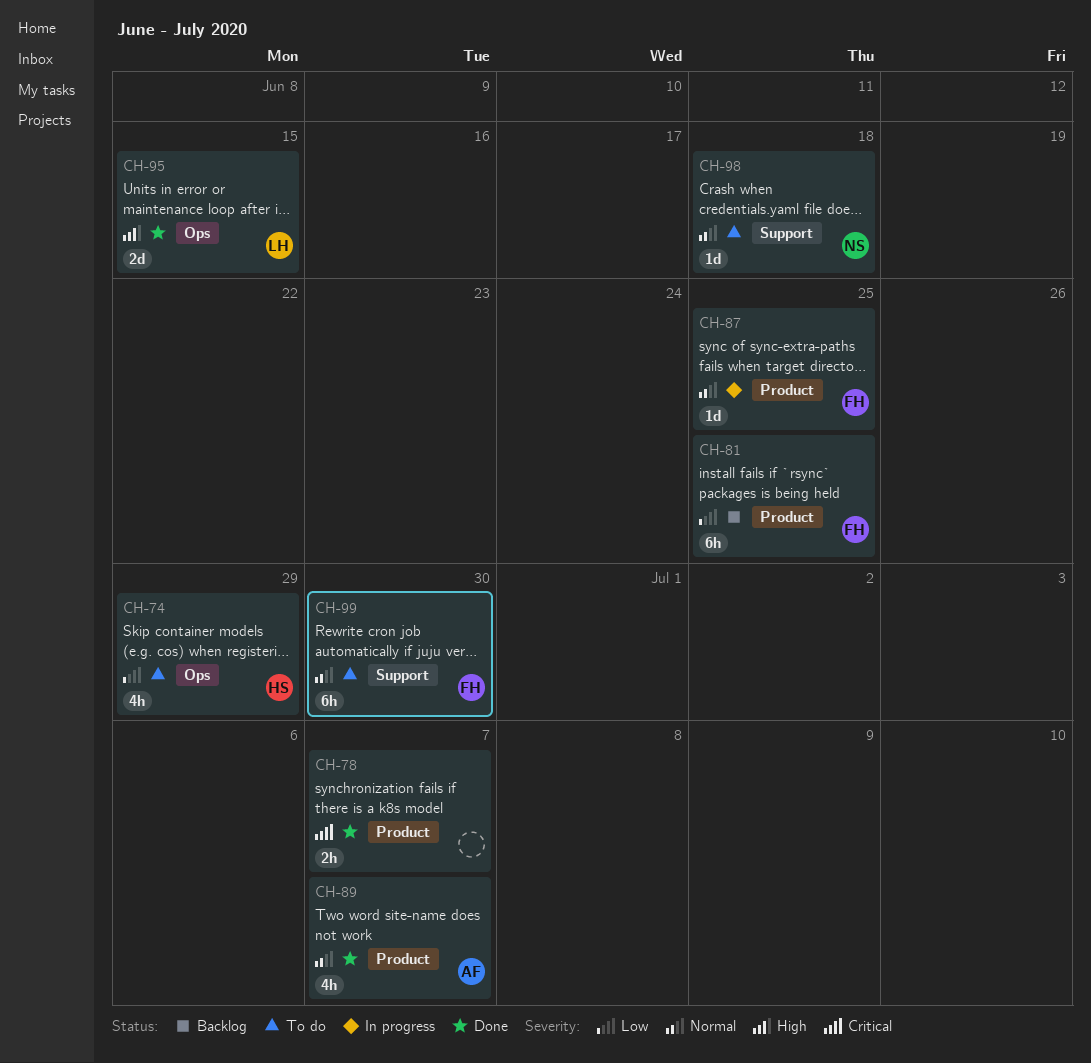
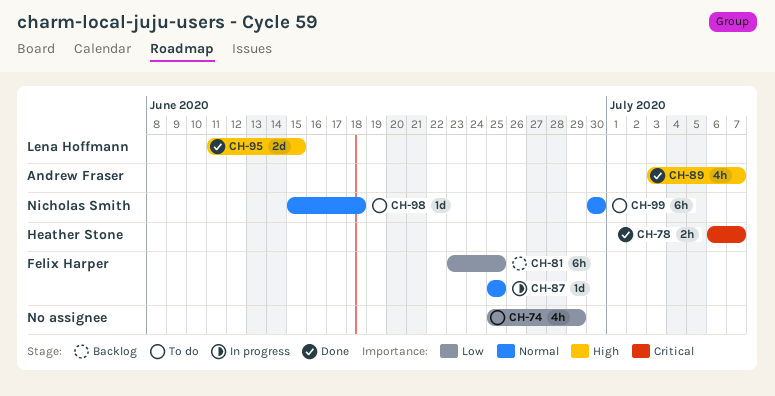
CH-74, owner: Heather Stone -> none
CH-78, owner: none -> Heather Stone
CH-89, priority: Normal -> High
CH-99, owner: Felix Harper -> Nicholas Smith

